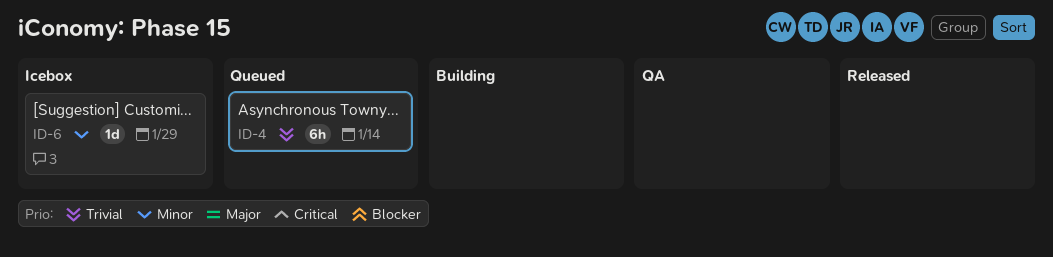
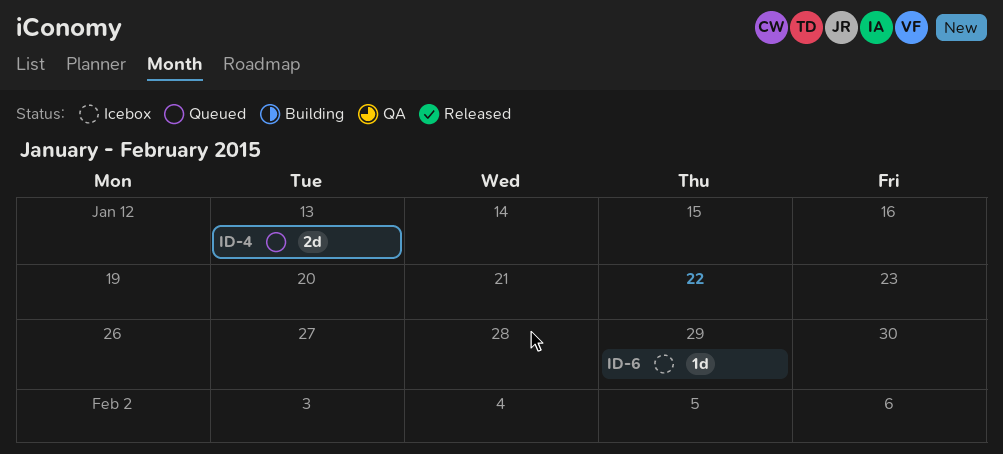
ID-4, estimate: 6h -> 2d
ID-4, due: Jan 14 -> Jan 13

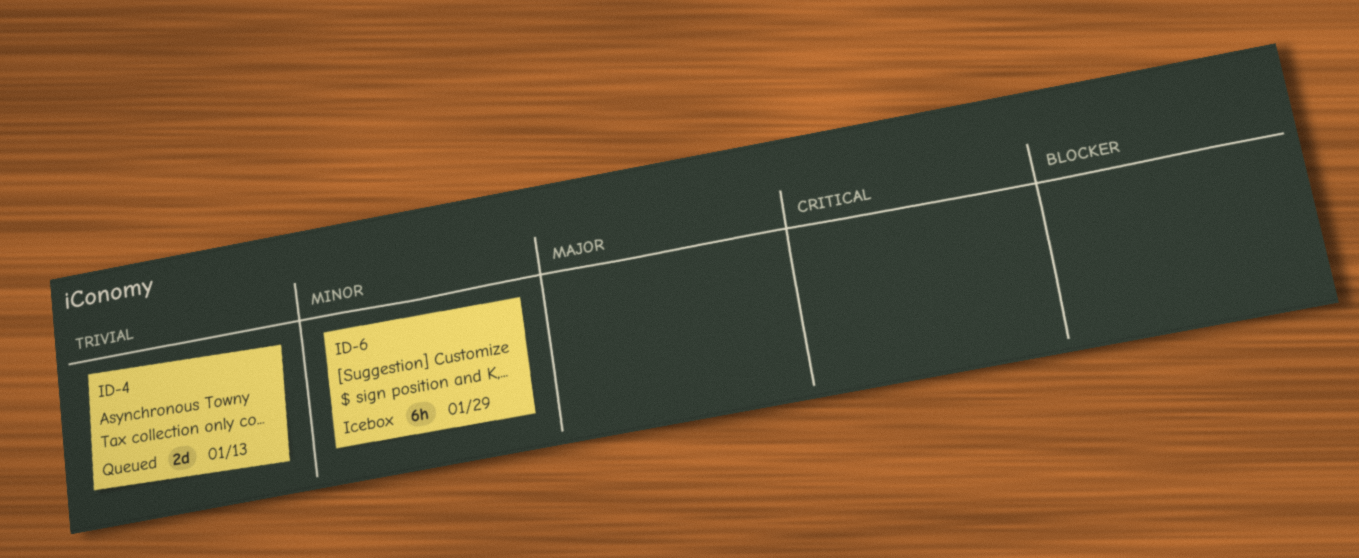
ID-6, estimate: 1d -> 6h

